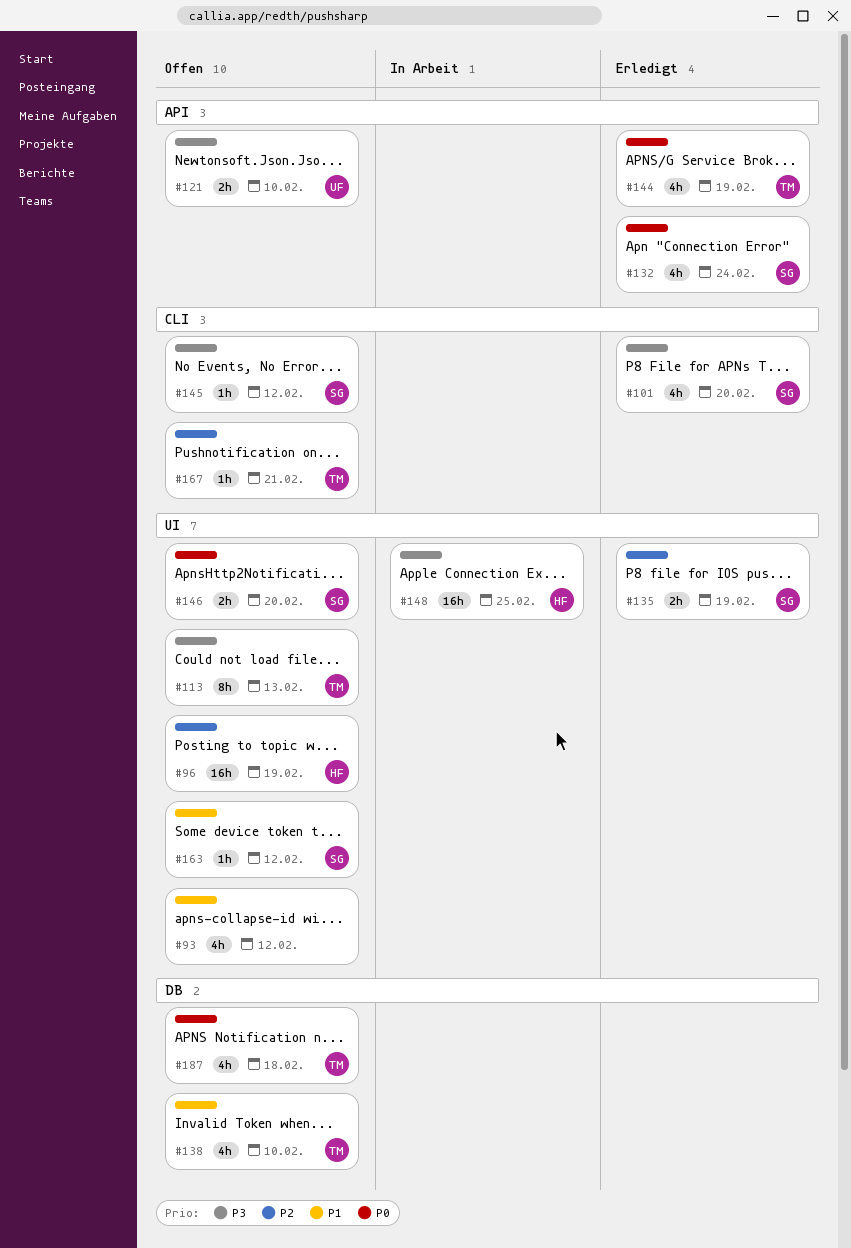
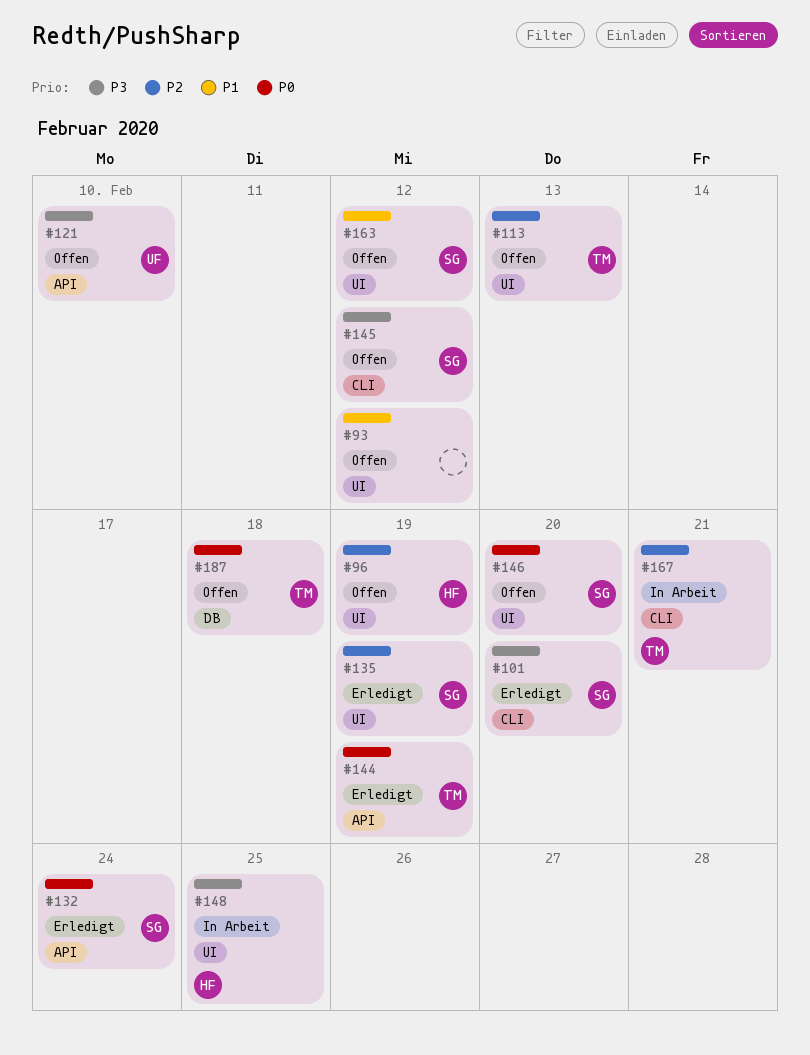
#113, priority: P3 -> P2
#138: present -> none
#167, status: Offen -> In Arbeit

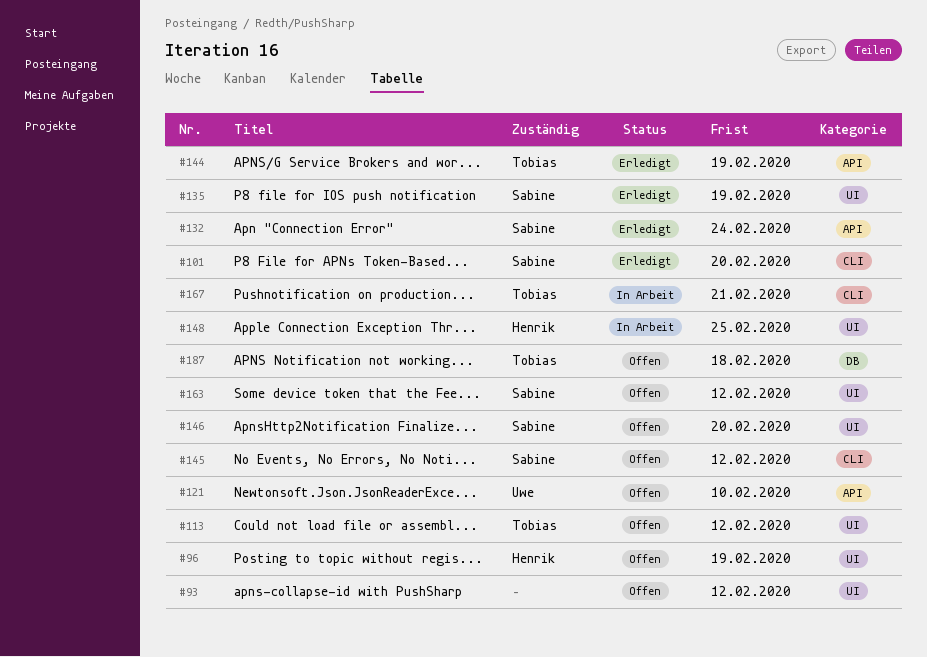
#113, due: Feb 13 -> Feb 12

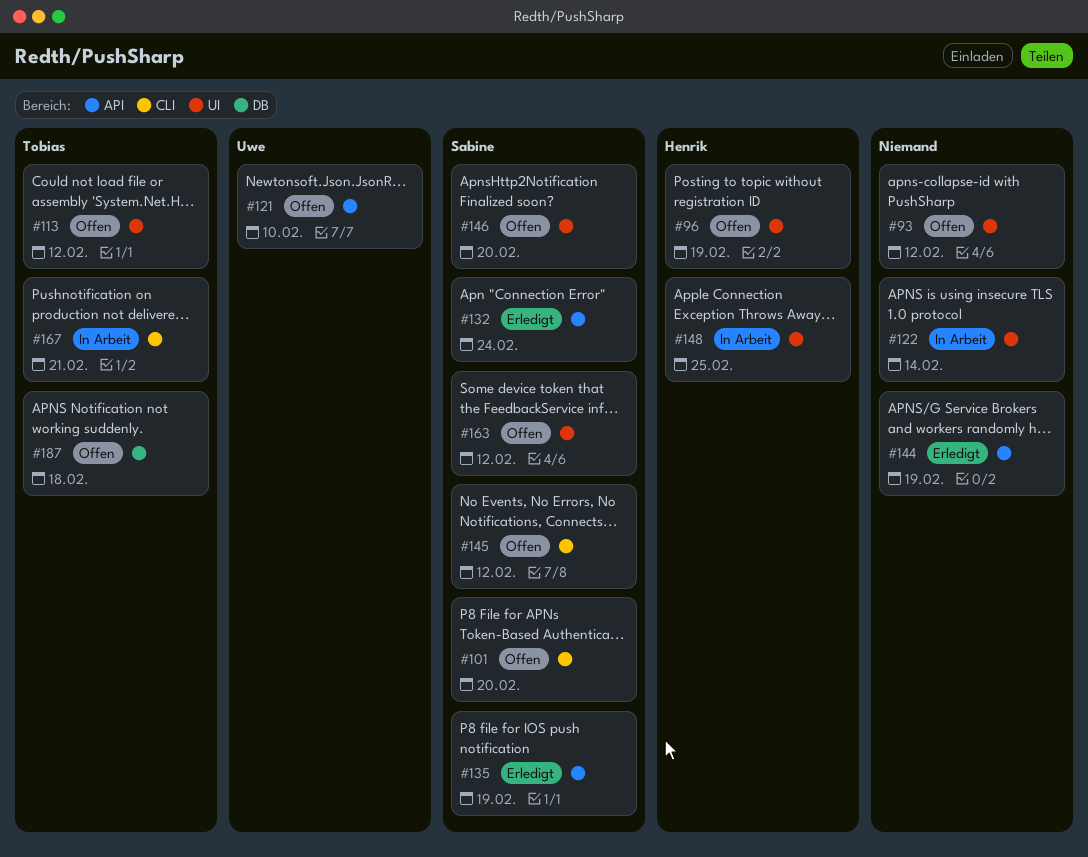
#101, status: Erledigt -> Offen
#122: none -> present
#135, label: UI -> API
#144, owner: Tobias -> none

